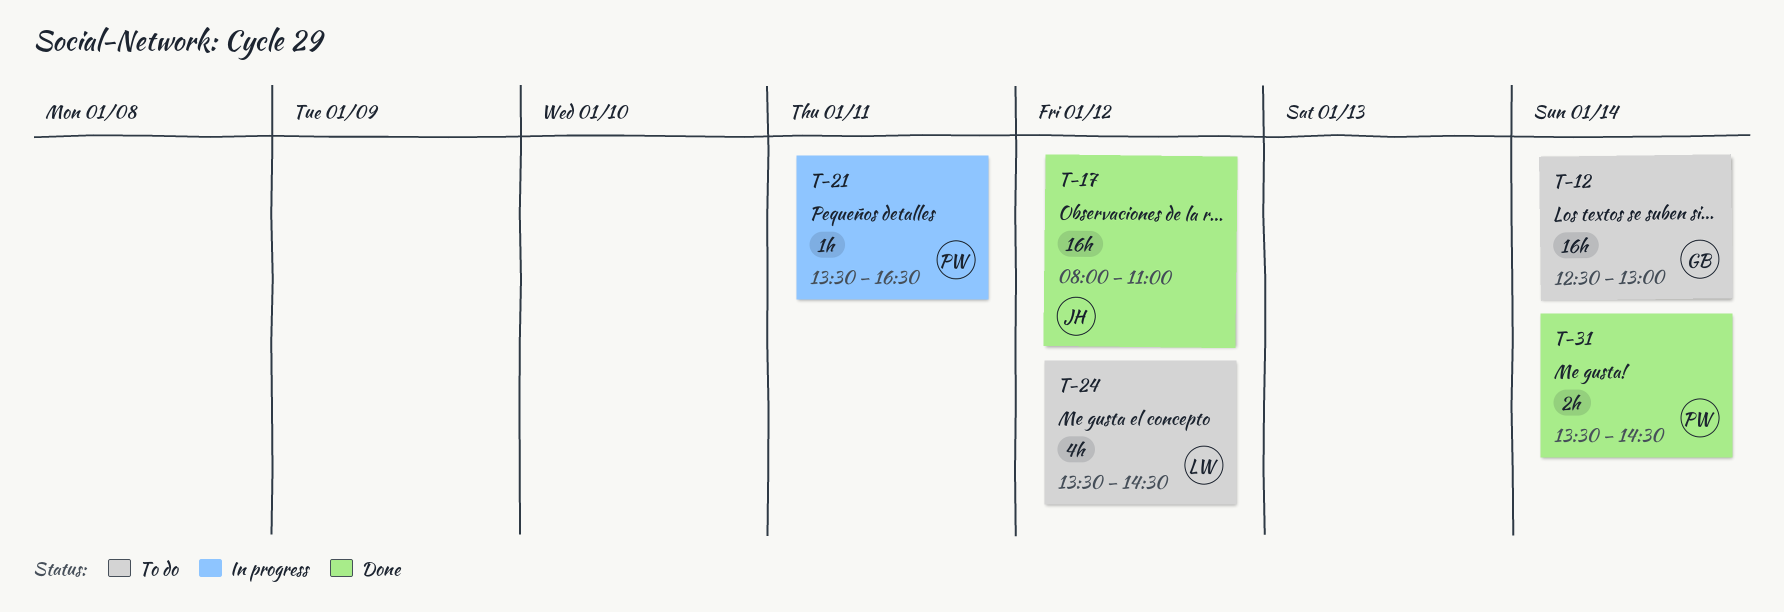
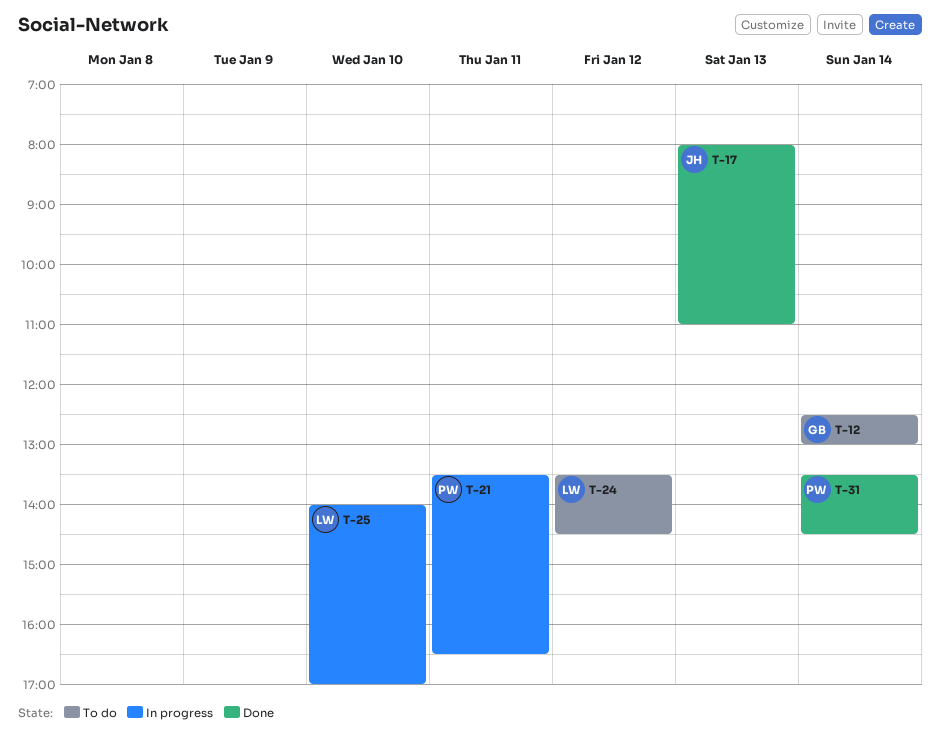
T-17, day: Jan 12 -> Jan 13
T-25: none -> present

